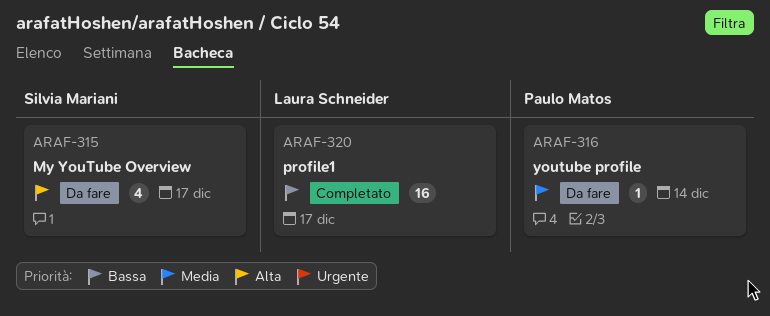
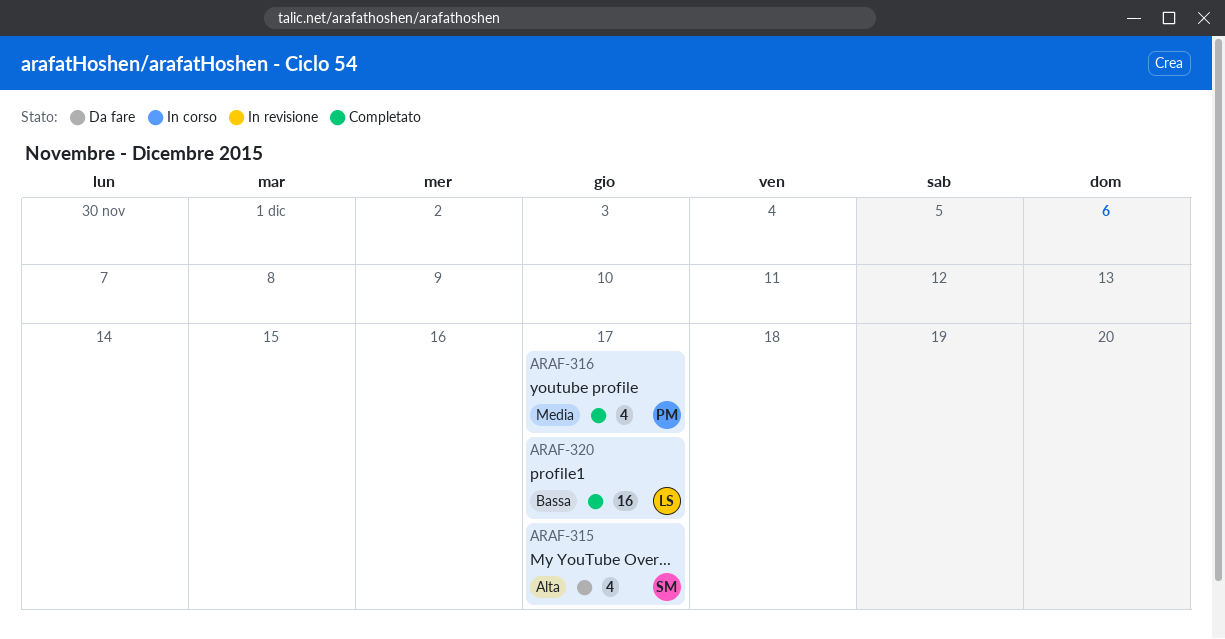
ARAF-316, status: Da fare -> Completato
ARAF-316, estimate: 1 -> 4
ARAF-316, due: Dec 14 -> Dec 17

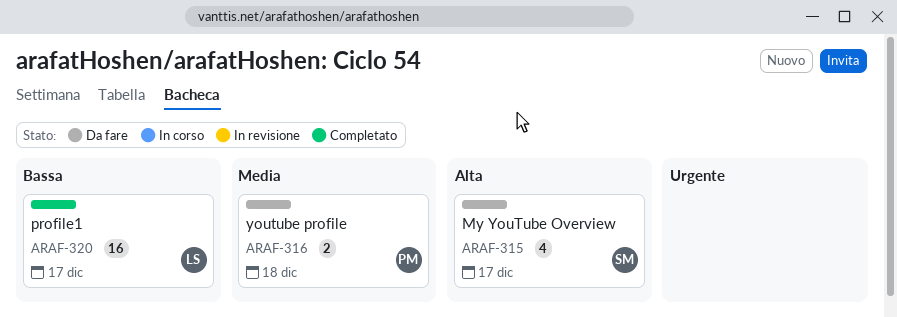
ARAF-316, status: Completato -> Da fare
ARAF-316, estimate: 4 -> 2
ARAF-316, due: Dec 17 -> Dec 18

